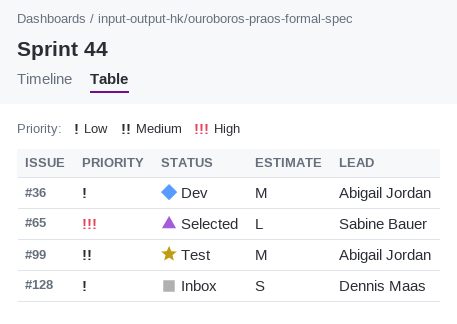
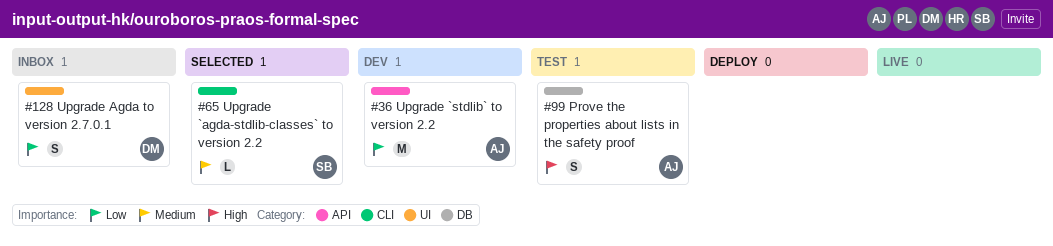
#65, priority: High -> Medium
#99, priority: Medium -> High
#99, estimate: M -> S

